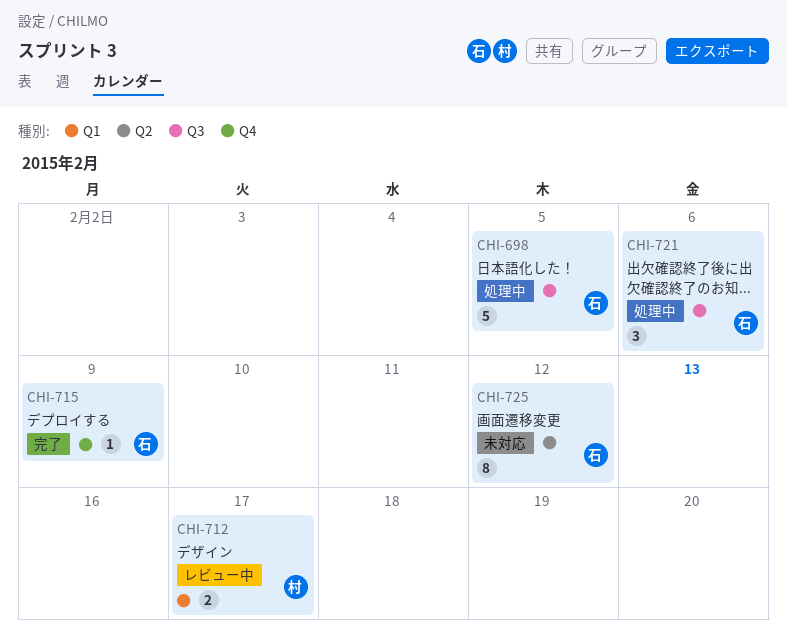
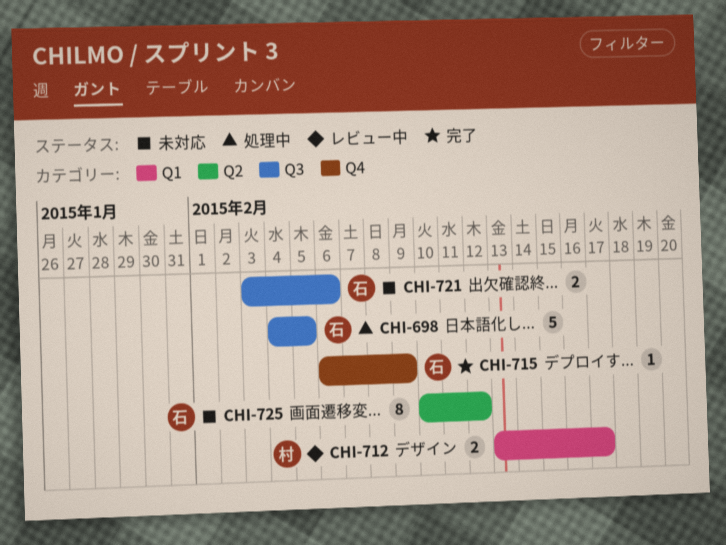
CHI-721, status: 処理中 -> 未対応
CHI-721, estimate: 3 -> 2

